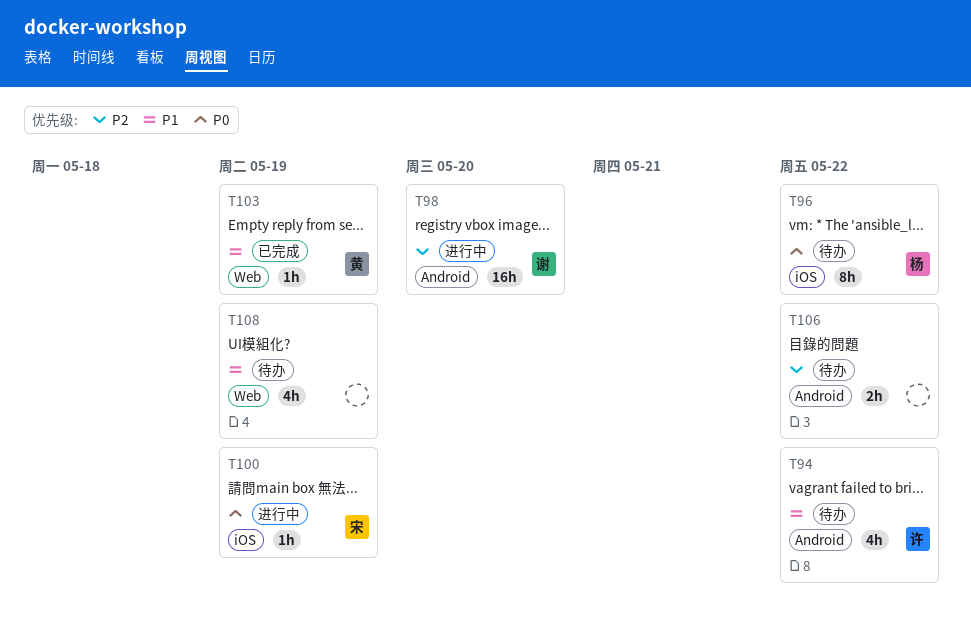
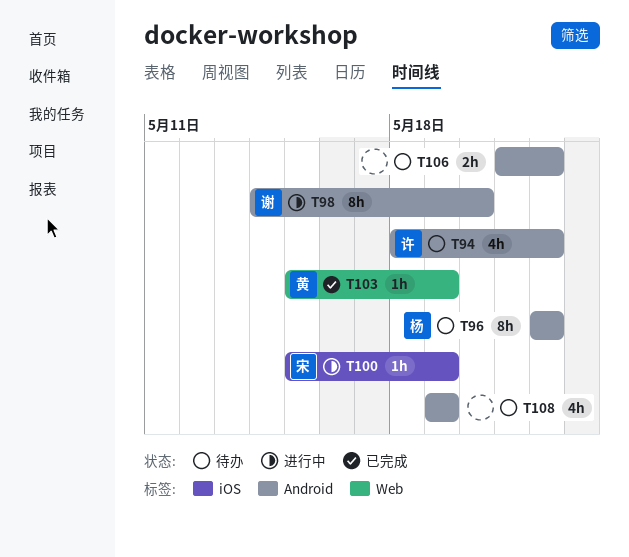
T96, label: iOS -> Android
T98, estimate: 16h -> 8h
T108, label: Web -> Android

